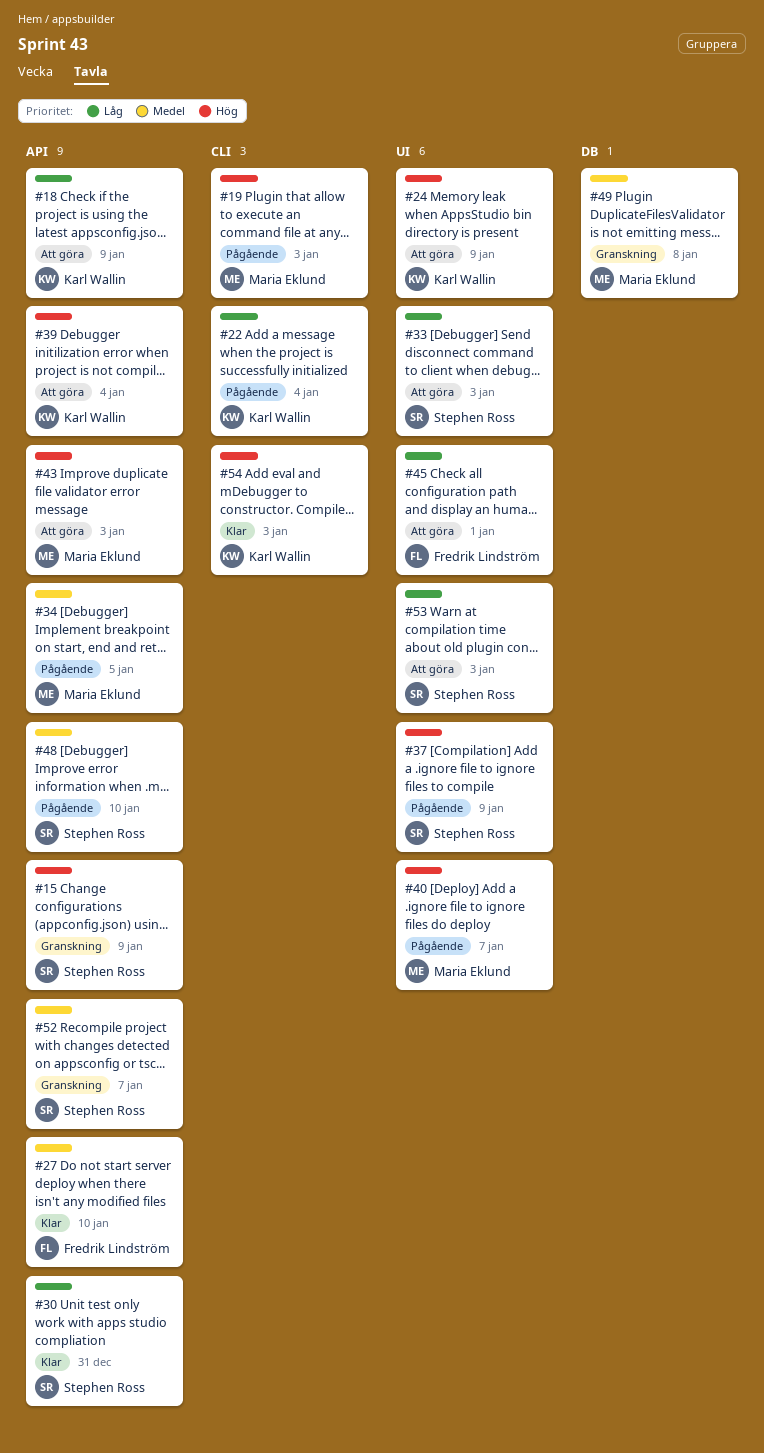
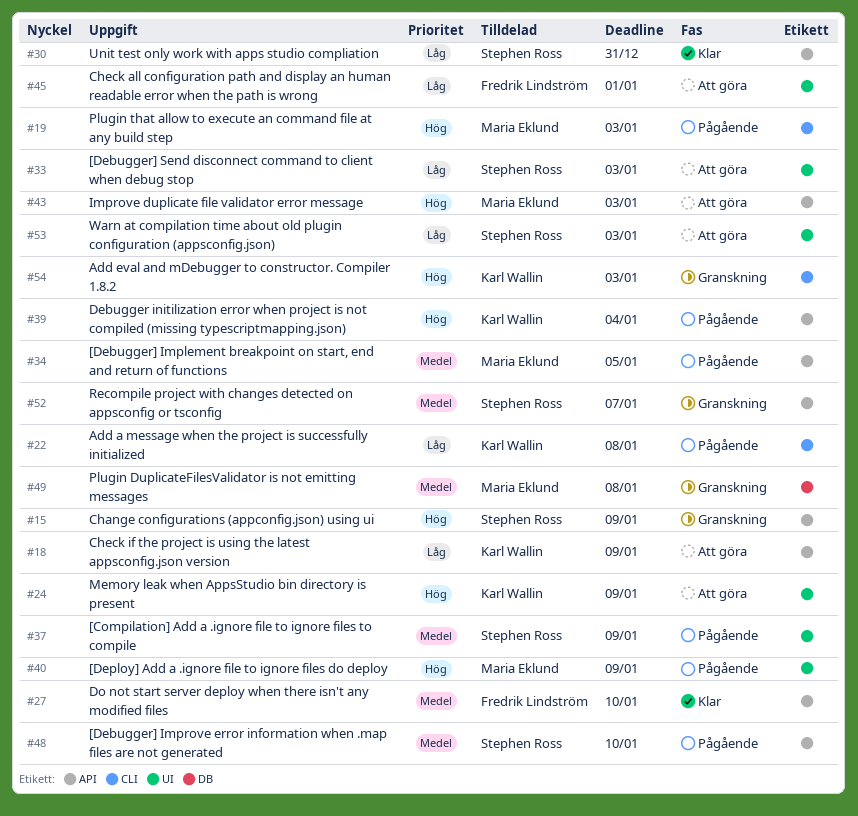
#22, due: Jan 4 -> Jan 8
#37, priority: Hög -> Medel
#39, status: Att göra -> Pågående
#40, due: Jan 7 -> Jan 9
#54, status: Klar -> Granskning

